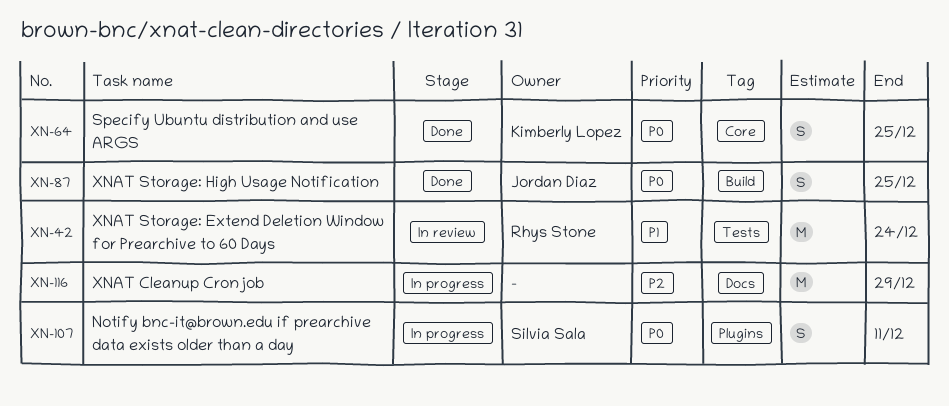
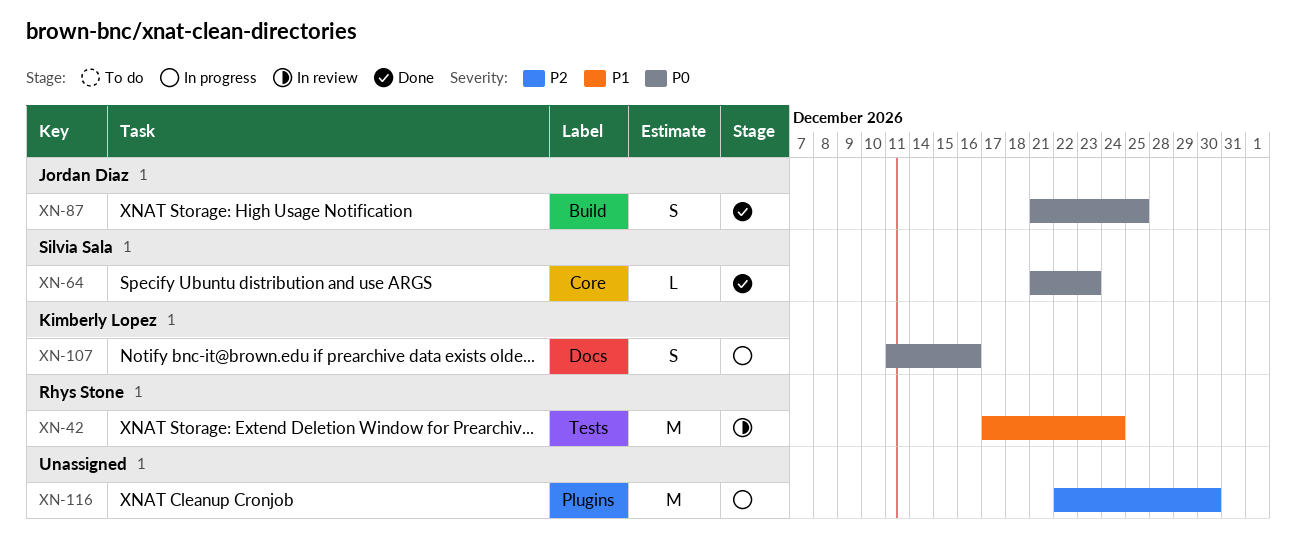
XN-64, owner: Kimberly Lopez -> Silvia Sala
XN-64, estimate: S -> L
XN-64, due: Dec 25 -> Dec 23
XN-107, owner: Silvia Sala -> Kimberly Lopez
XN-107, label: Plugins -> Docs
XN-107, due: Dec 11 -> Dec 16
XN-116, label: Docs -> Plugins
XN-116, due: Dec 29 -> Dec 30

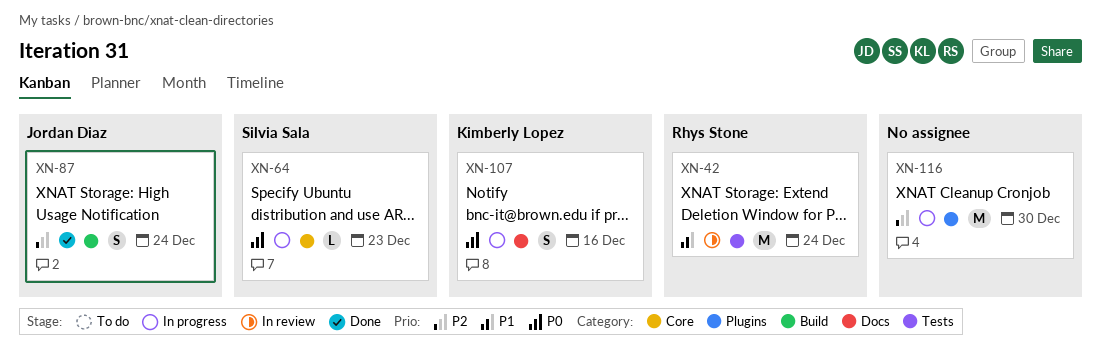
XN-64, status: Done -> In progress
XN-87, priority: P0 -> P2
XN-87, due: Dec 25 -> Dec 24

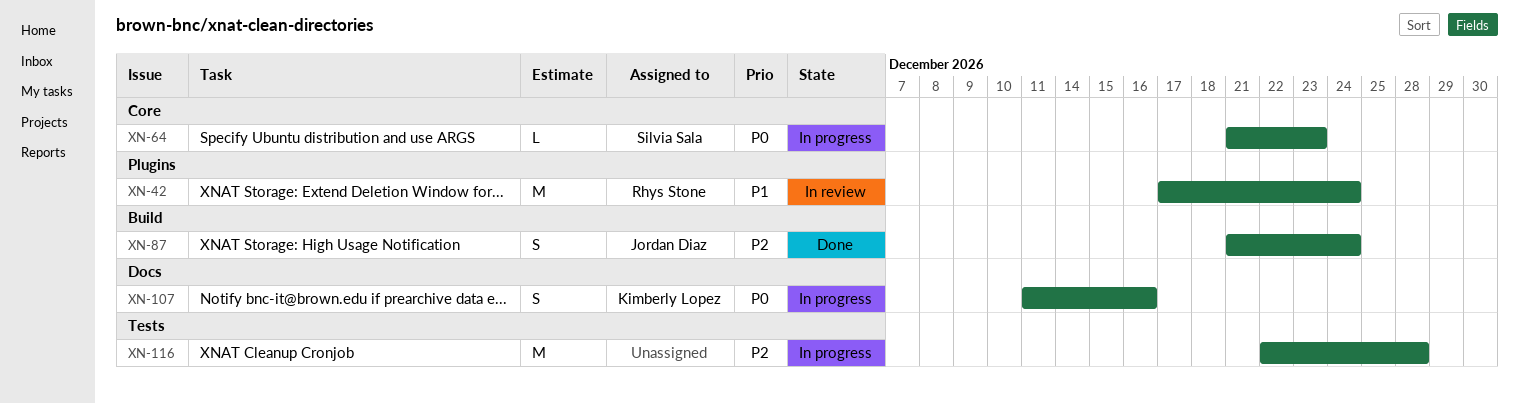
XN-42, label: Tests -> Plugins
XN-116, label: Plugins -> Tests
XN-116, due: Dec 30 -> Dec 28

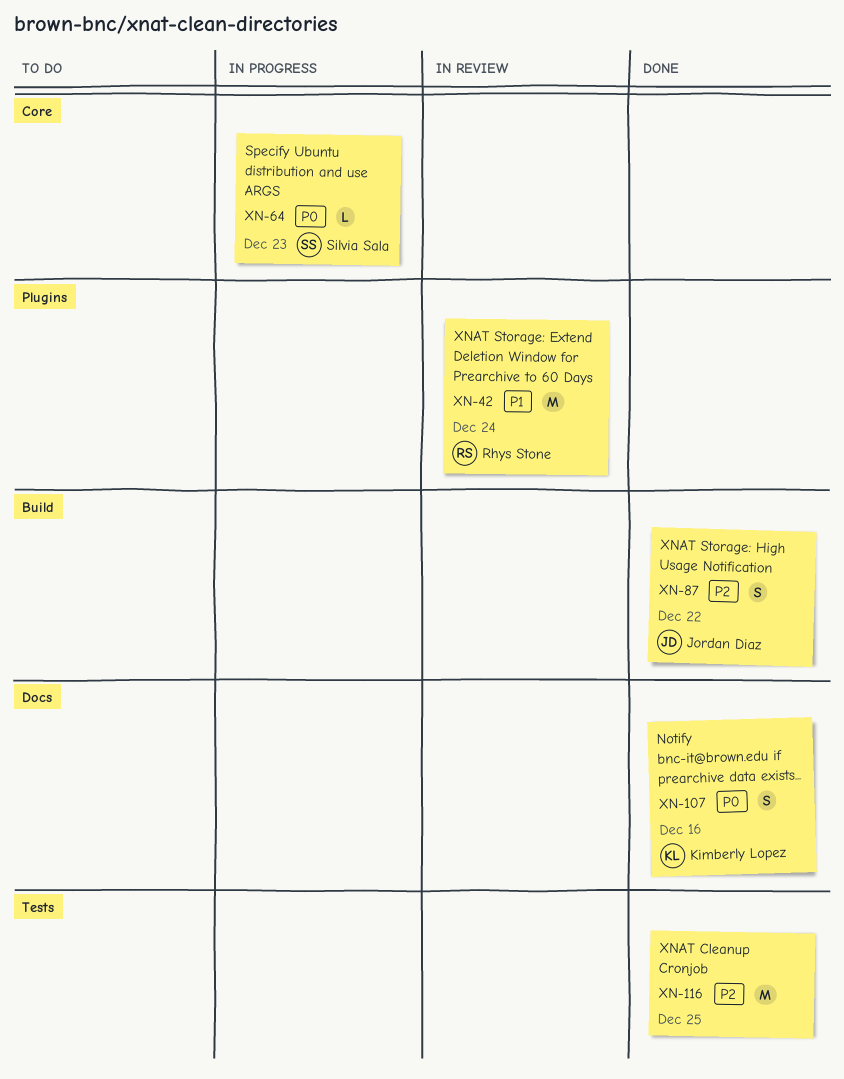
XN-87, due: Dec 24 -> Dec 22
XN-107, status: In progress -> Done
XN-116, status: In progress -> Done
XN-116, due: Dec 28 -> Dec 25

